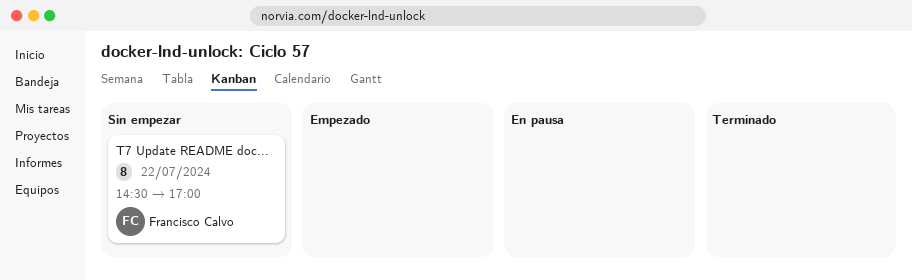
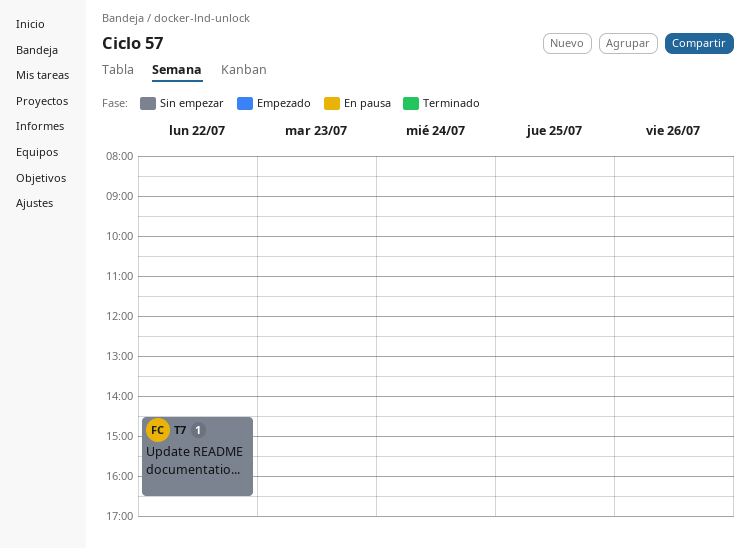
T7, estimate: 8 -> 1
T7, ends: 17:00 -> 16:30

